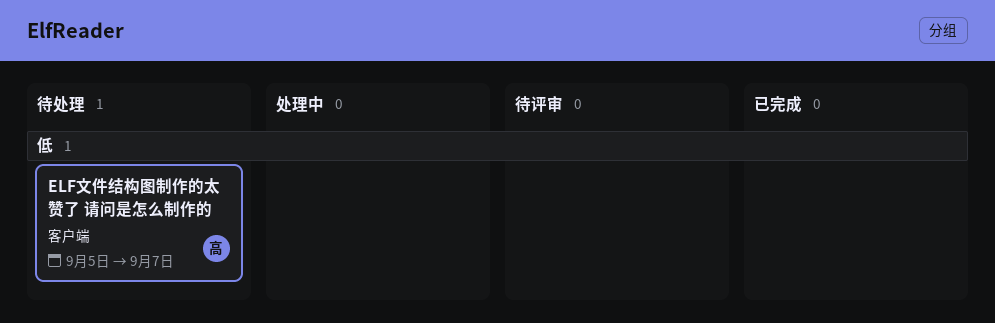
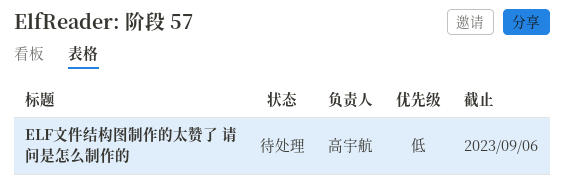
ELF文件结构图制作的太赞了 请问是怎么制作的, due: Sep 7 -> Sep 6

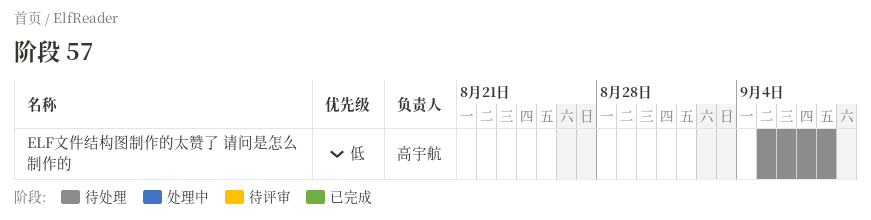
ELF文件结构图制作的太赞了 请问是怎么制作的, due: Sep 6 -> Sep 8

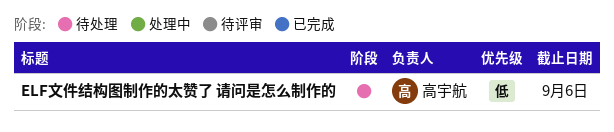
ELF文件结构图制作的太赞了 请问是怎么制作的, due: Sep 8 -> Sep 6

